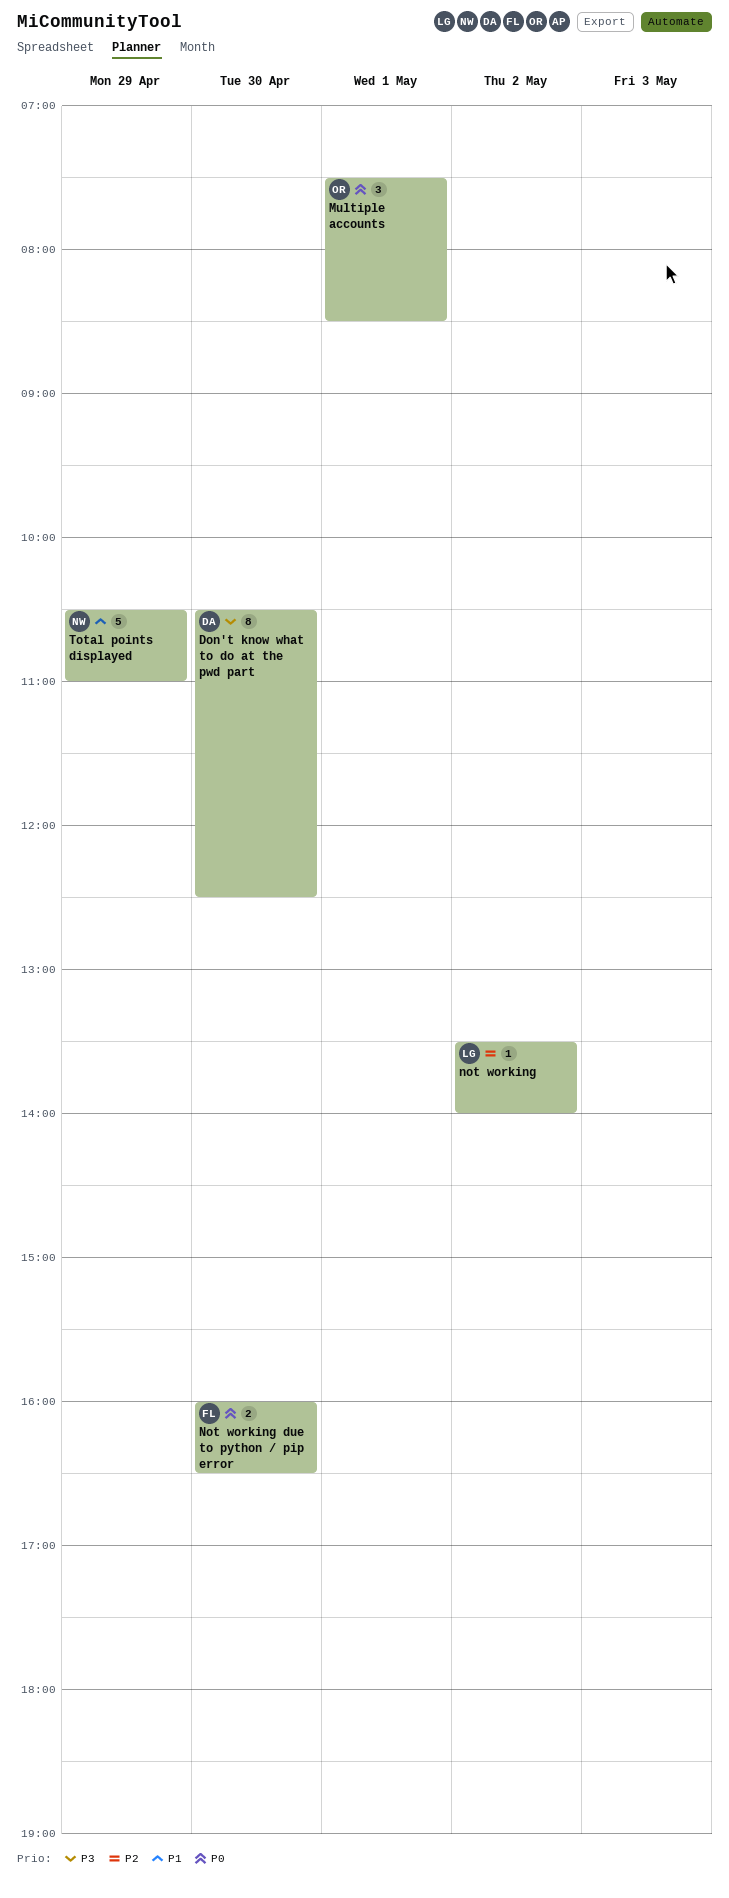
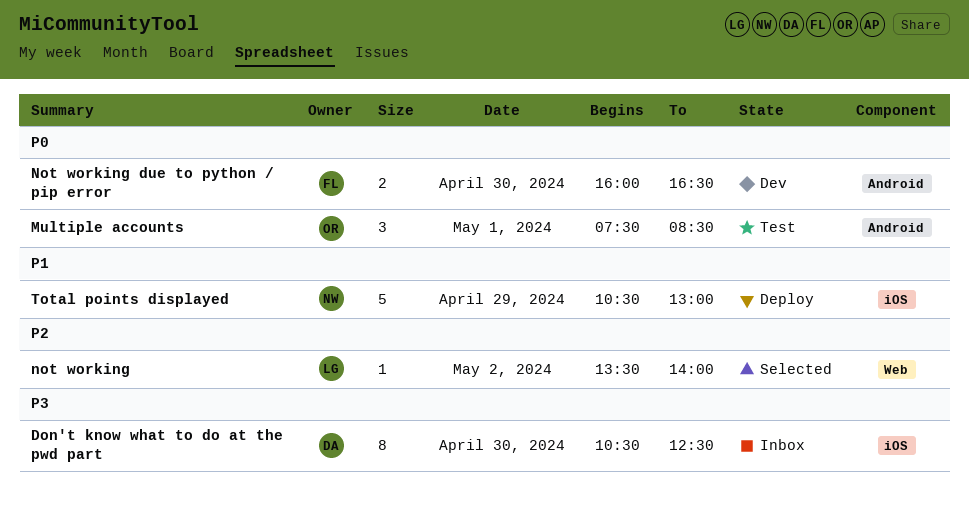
Total points displayed, ends: 11:00 -> 13:00

